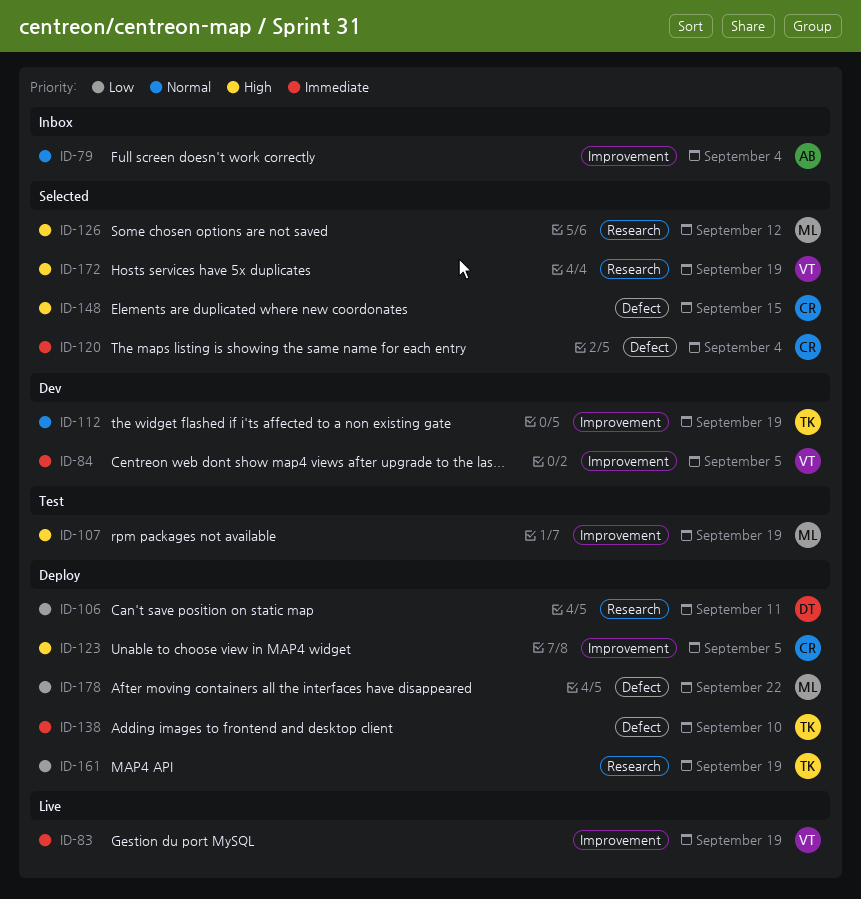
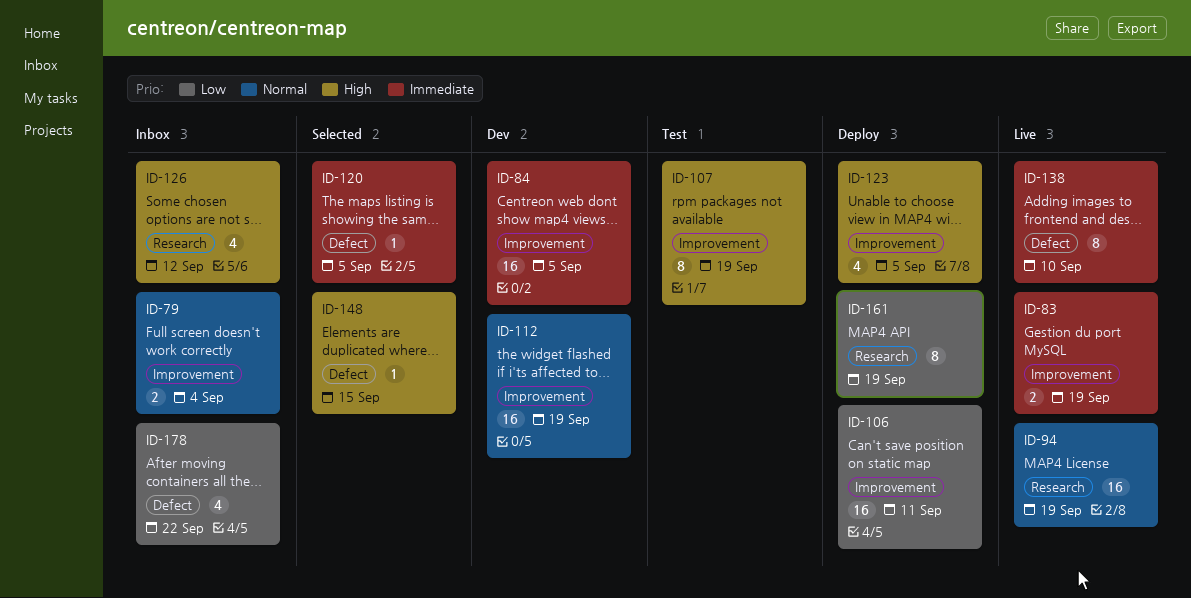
ID-94: none -> present
ID-106, label: Research -> Improvement
ID-120, due: Sep 4 -> Sep 5
ID-126, status: Selected -> Inbox
ID-138, status: Deploy -> Live
ID-172: present -> none
ID-178, status: Deploy -> Inbox

